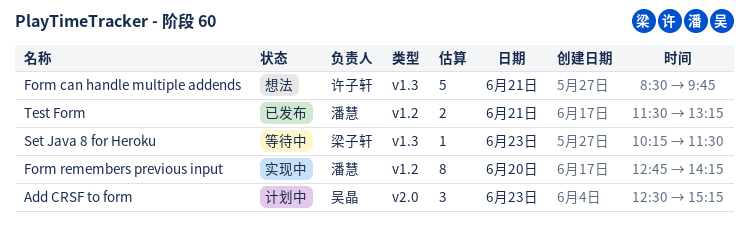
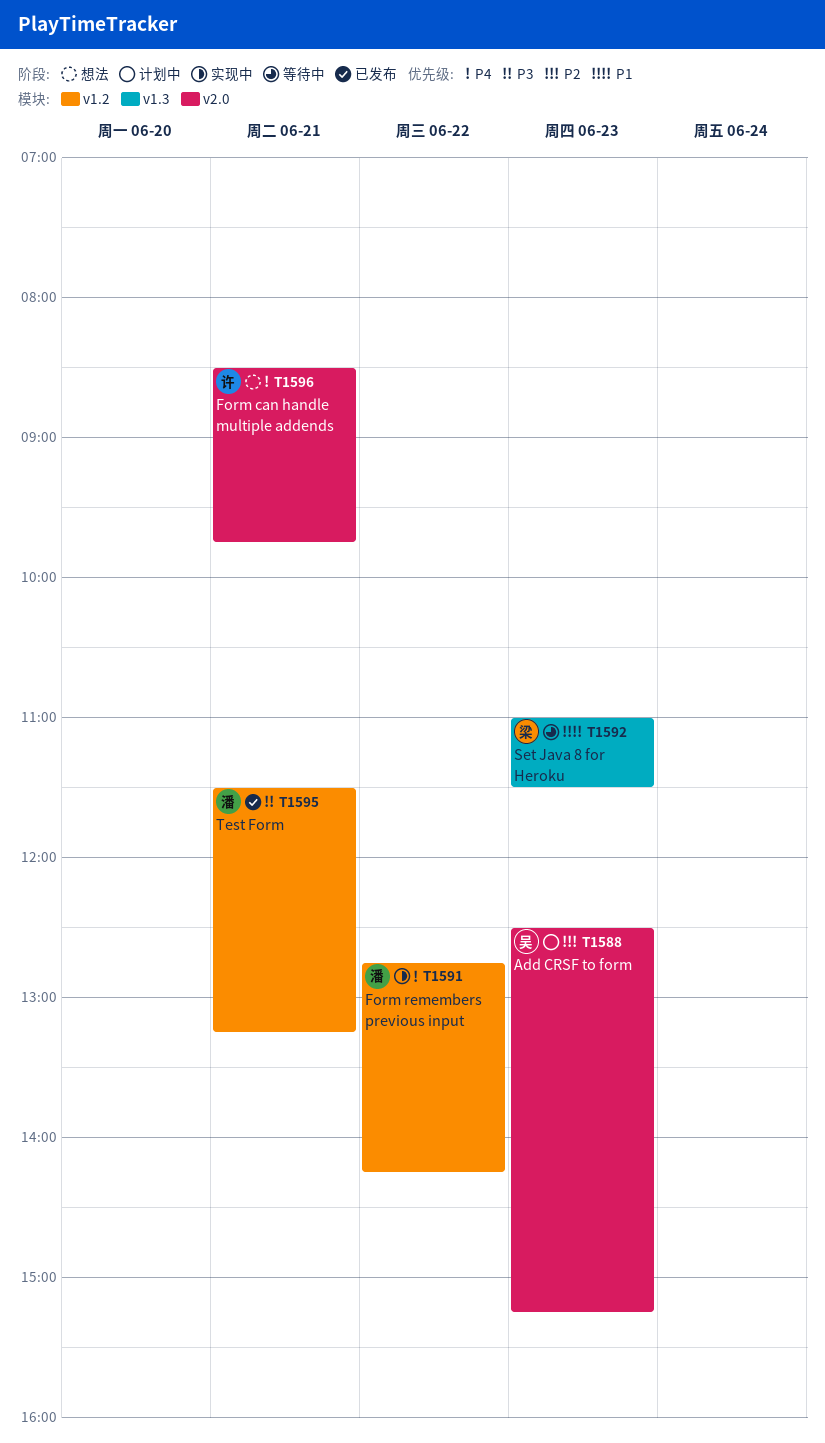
Form can handle multiple addends, label: v1.3 -> v2.0
Form remembers previous input, day: Jun 20 -> Jun 22
Set Java 8 for Heroku, begins: 10:15 -> 11:00

